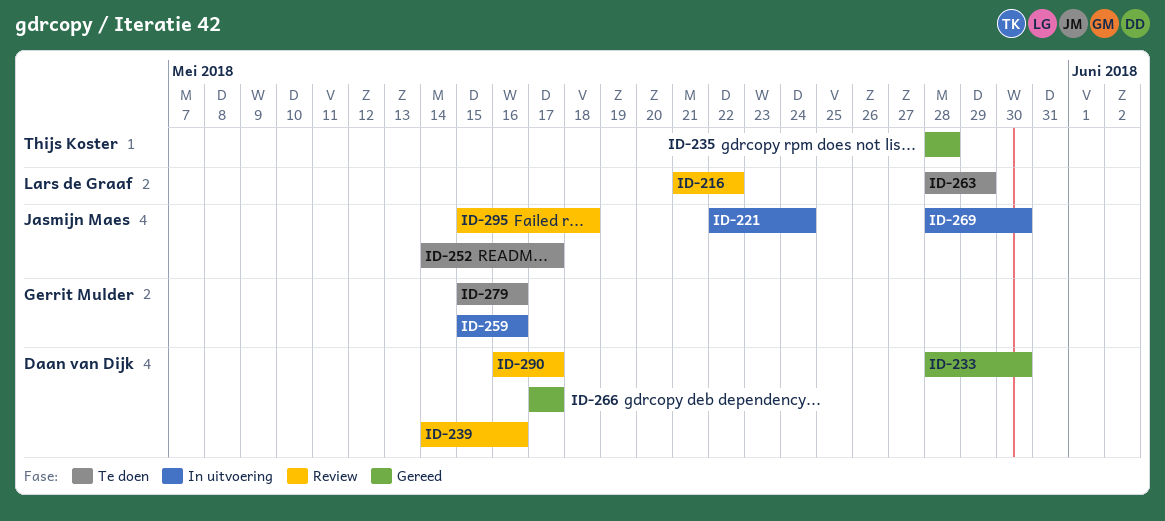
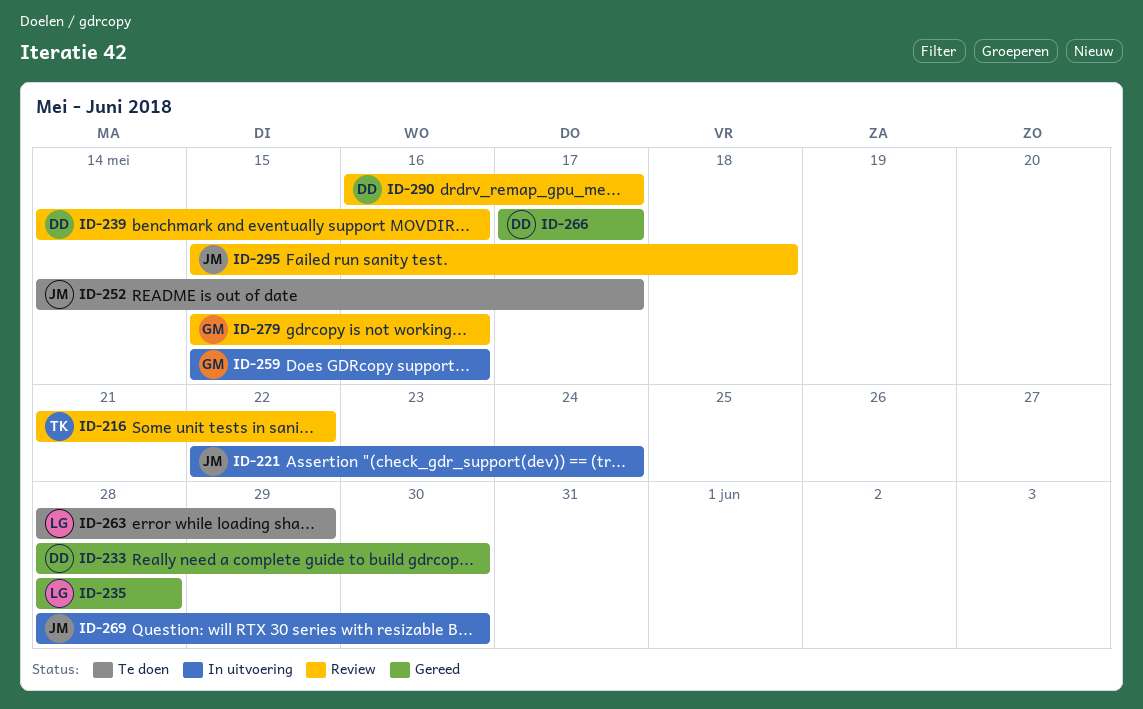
ID-216, owner: Lars de Graaf -> Thijs Koster
ID-235, owner: Thijs Koster -> Lars de Graaf
ID-279, status: Te doen -> Review

